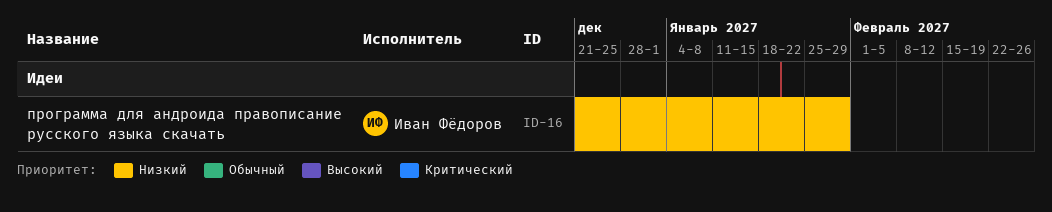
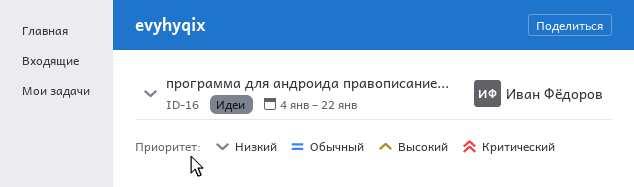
ID-16, start: Dec 21 -> Jan 4
ID-16, due: Jan 29 -> Jan 22

